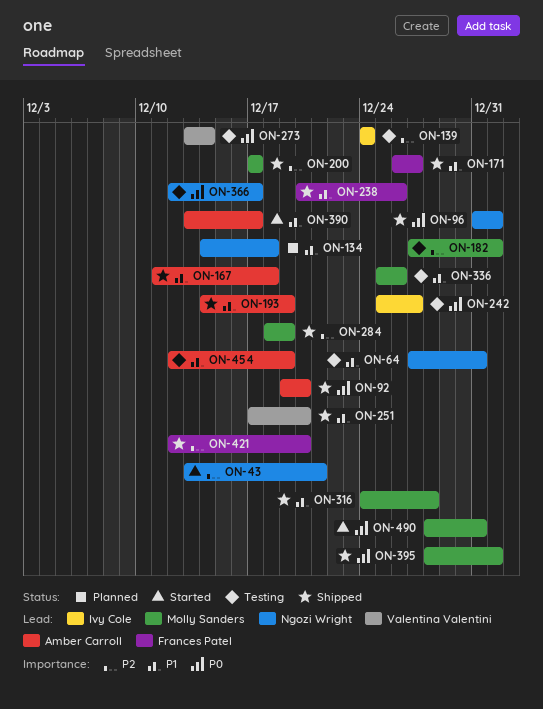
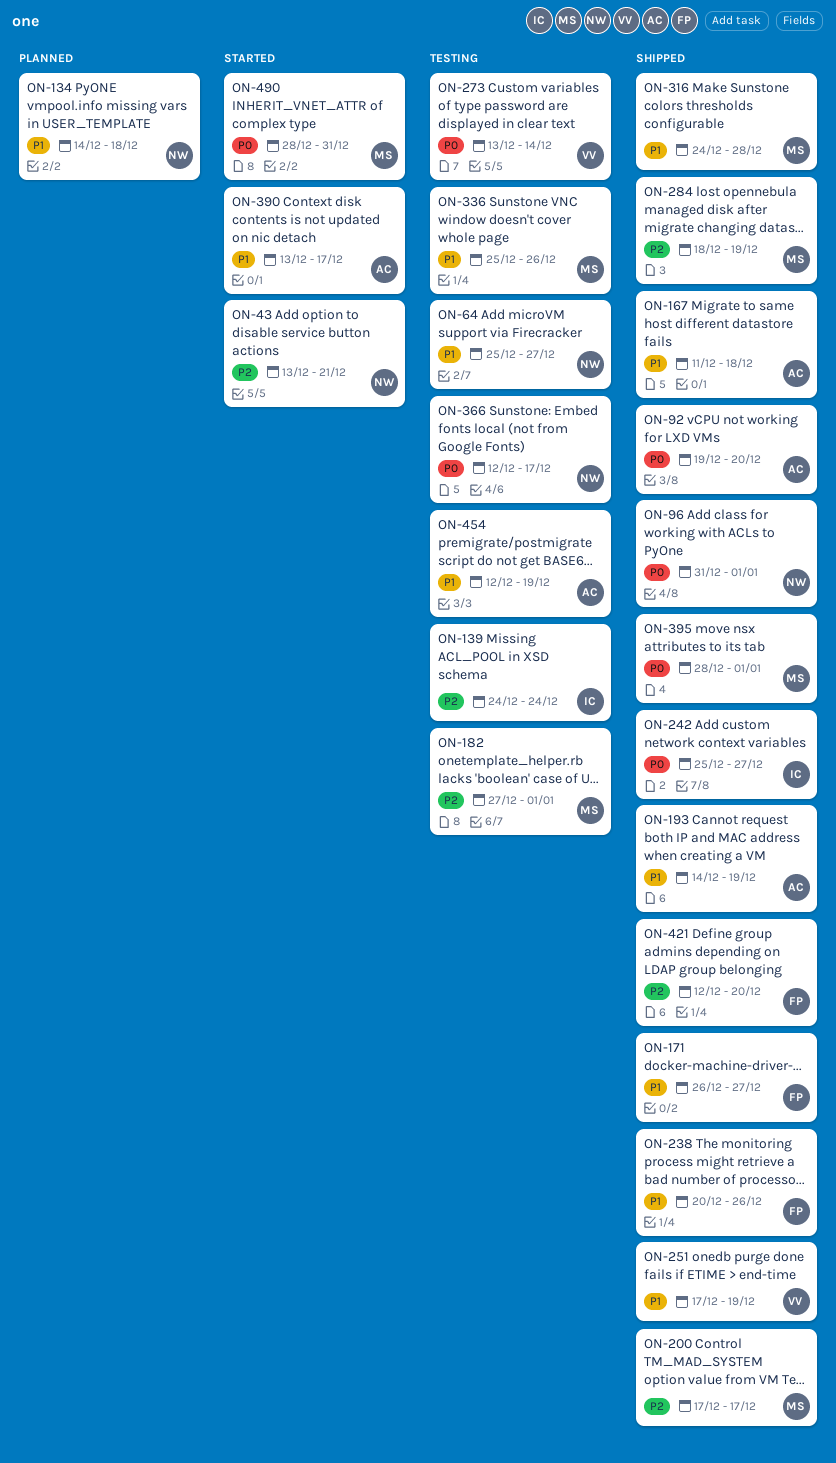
ON-64, start: Dec 27 -> Dec 25
ON-64, due: Dec 31 -> Dec 27
ON-242, status: Testing -> Shipped
ON-251, due: Dec 20 -> Dec 19

